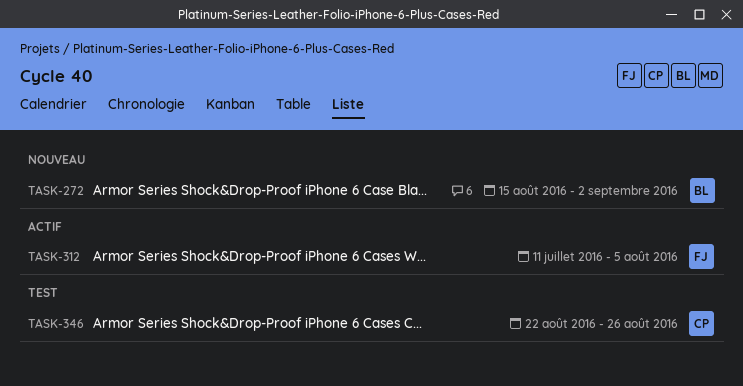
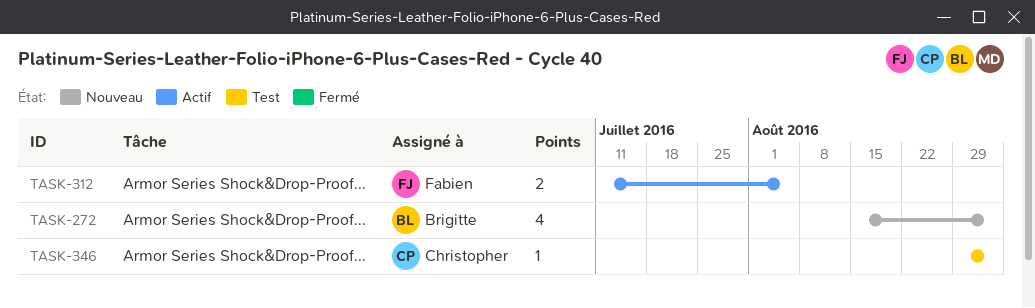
TASK-346, start: Aug 22 -> Aug 29
TASK-346, due: Aug 26 -> Sep 2

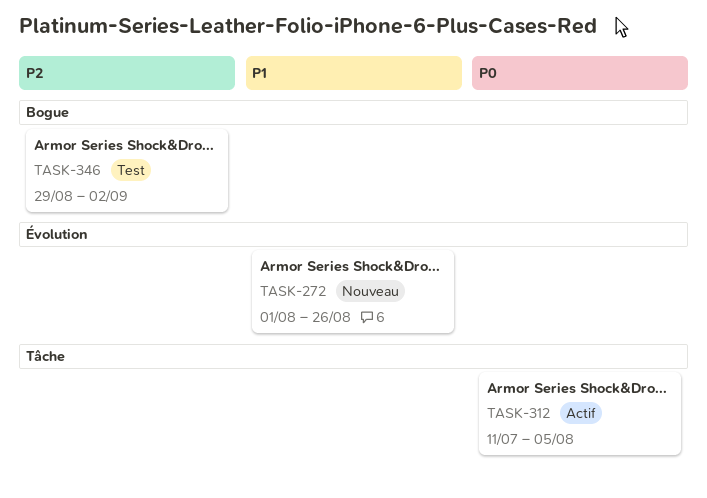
TASK-272, start: Aug 15 -> Aug 1
TASK-272, due: Sep 2 -> Aug 26

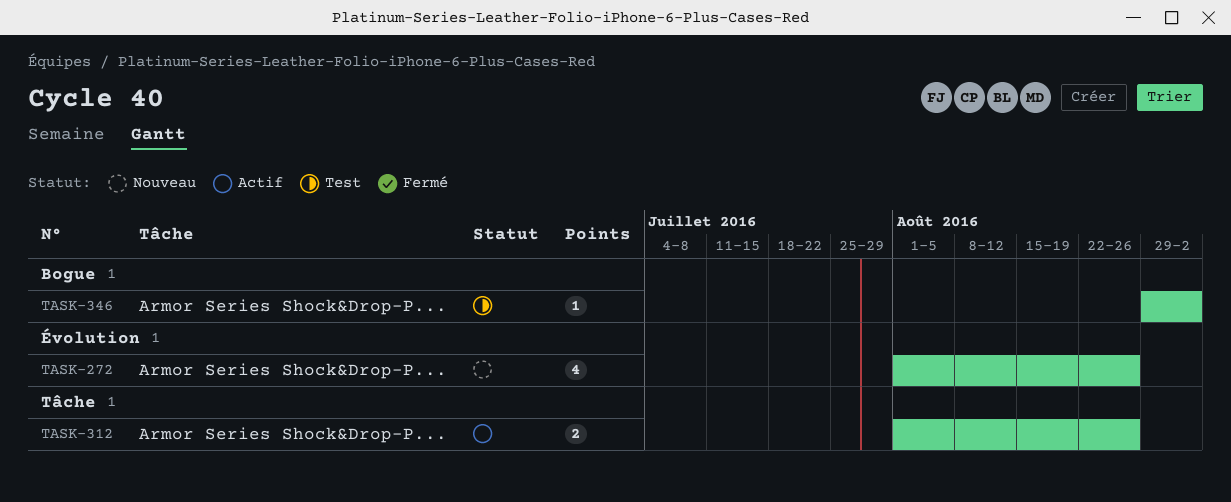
TASK-312, start: Jul 11 -> Aug 1
TASK-312, due: Aug 5 -> Aug 26

